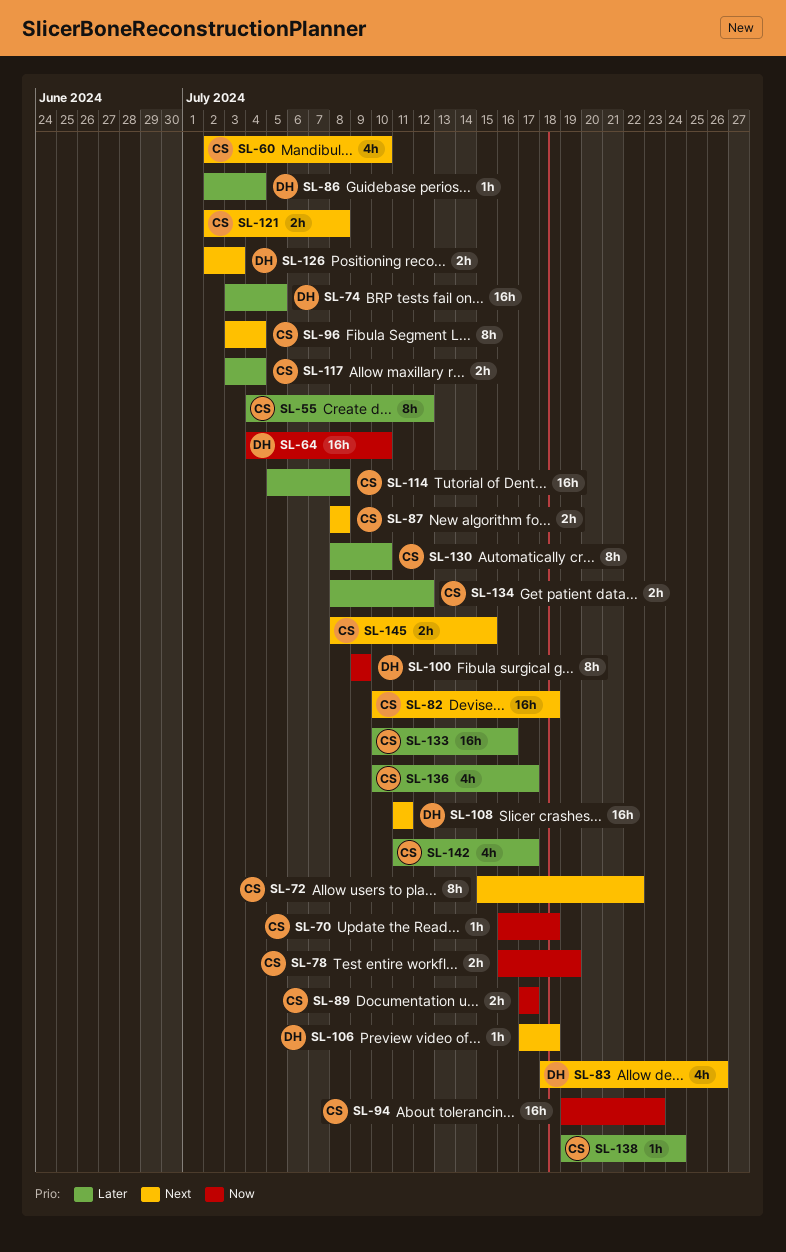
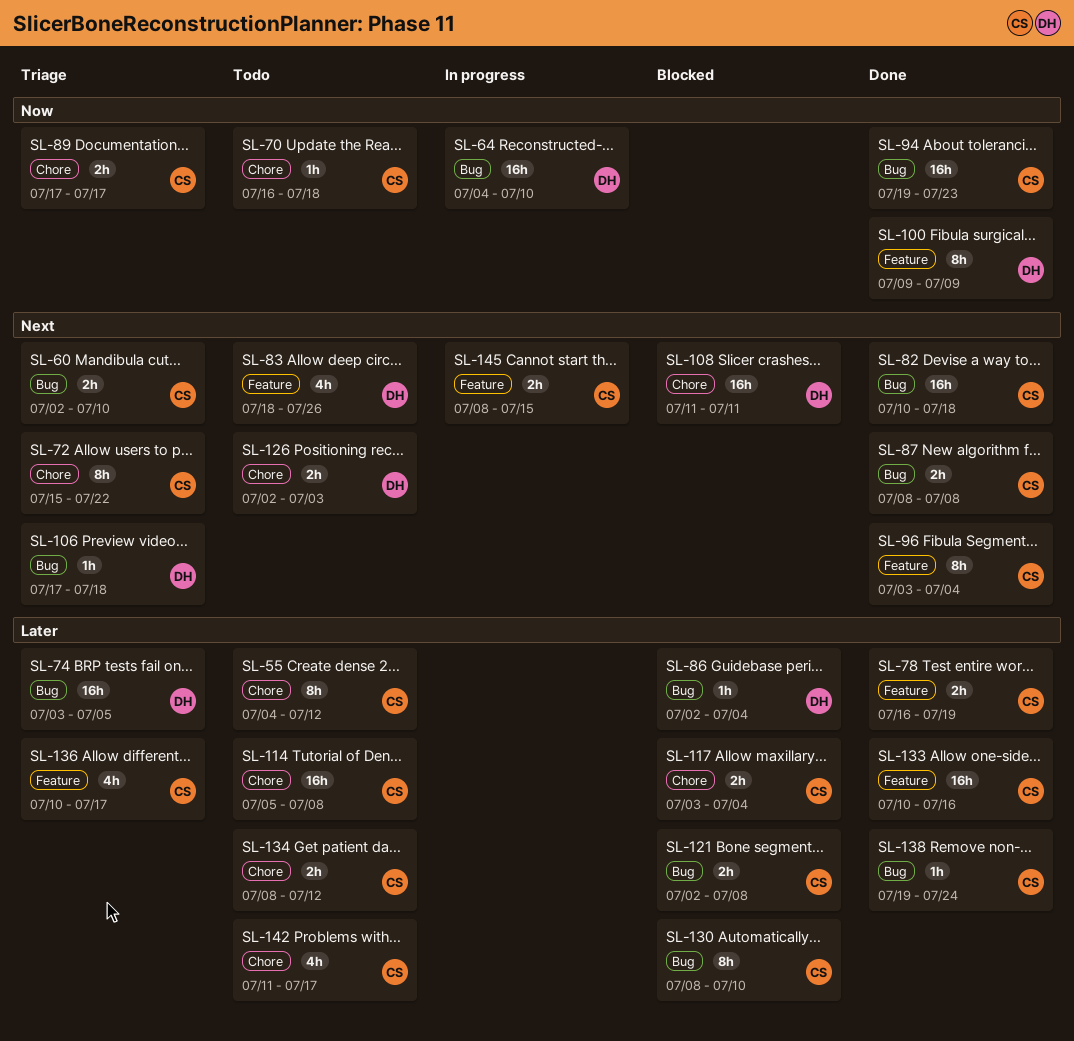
SL-60, estimate: 4h -> 2h
SL-78, priority: Now -> Later
SL-121, priority: Next -> Later

